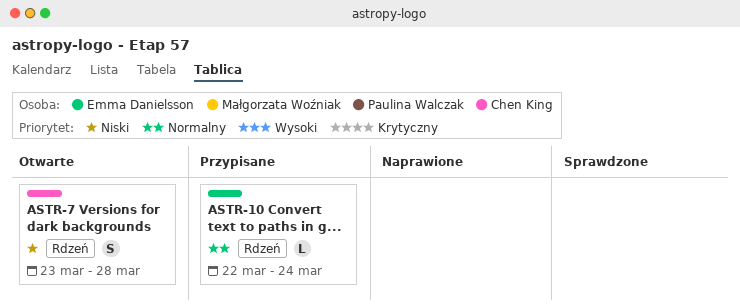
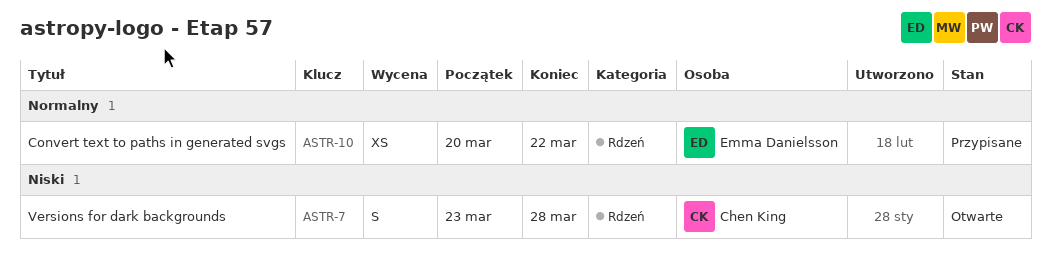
ASTR-10, estimate: L -> XS
ASTR-10, start: Mar 22 -> Mar 20
ASTR-10, due: Mar 24 -> Mar 22

